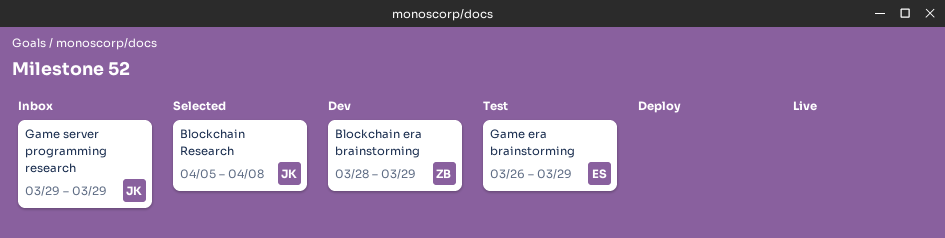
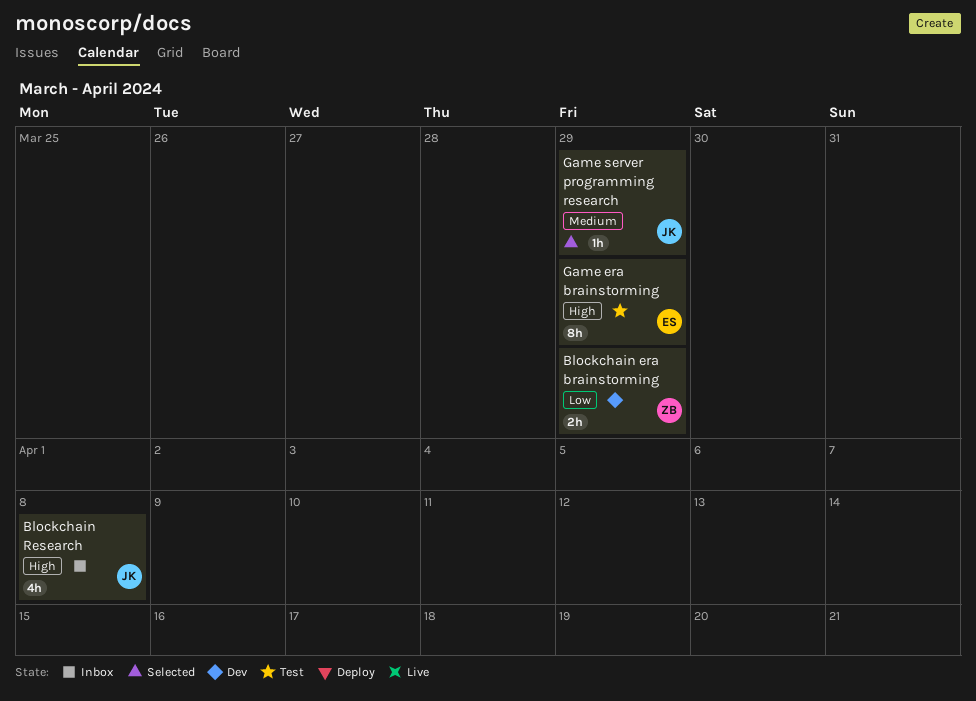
Blockchain Research, status: Selected -> Inbox
Game server programming research, status: Inbox -> Selected

